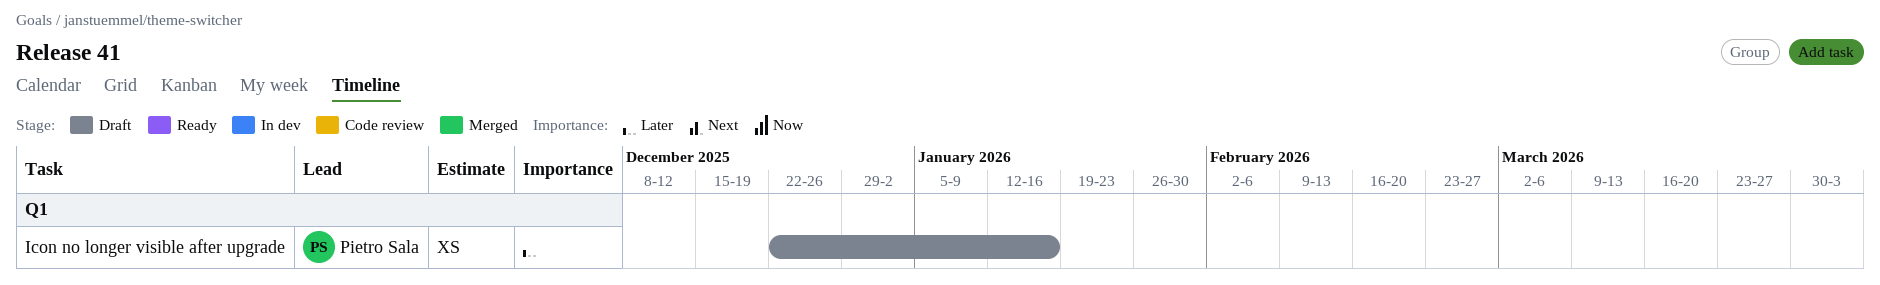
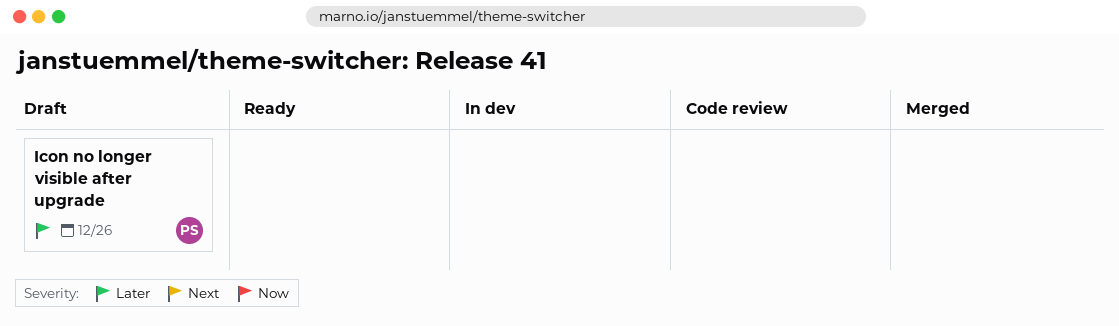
Icon no longer visible after upgrade, due: Jan 16 -> Dec 26

